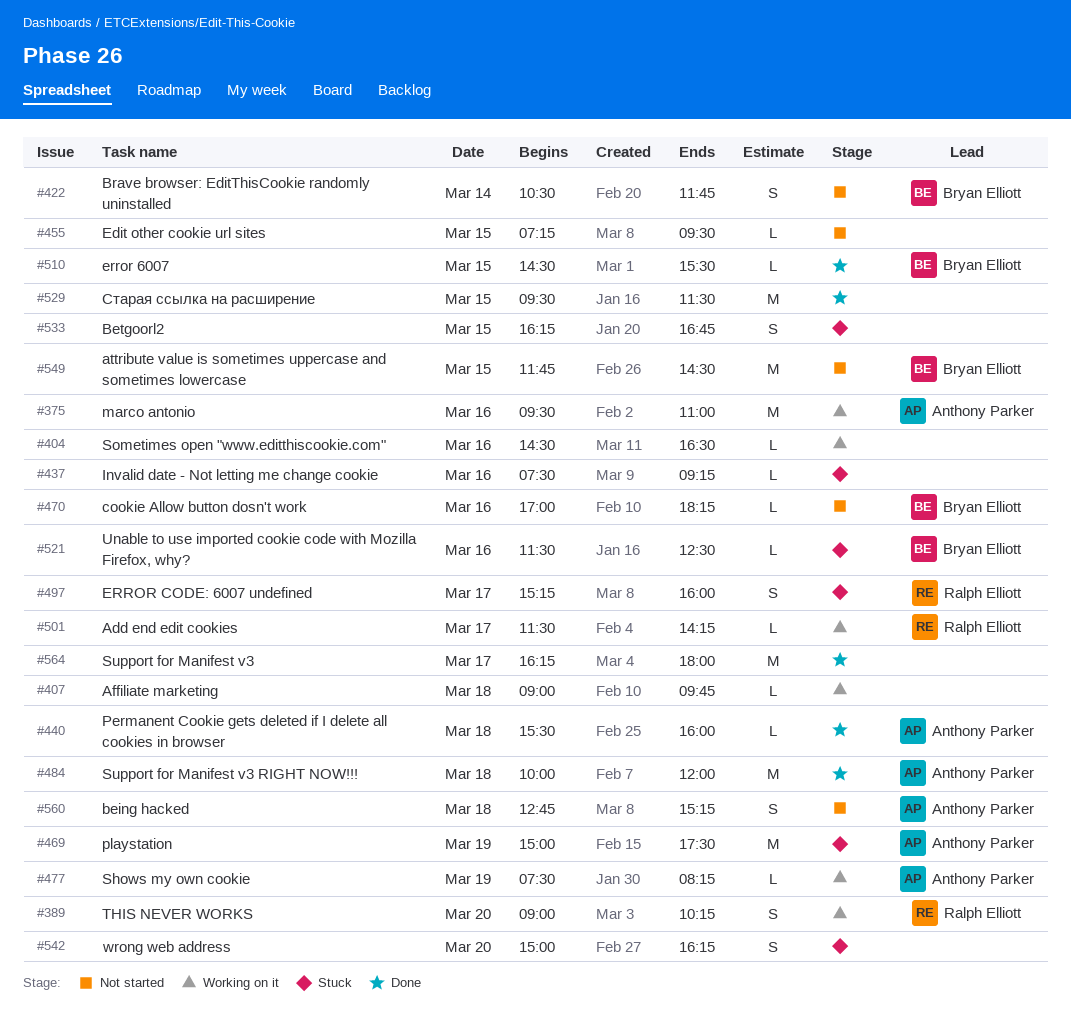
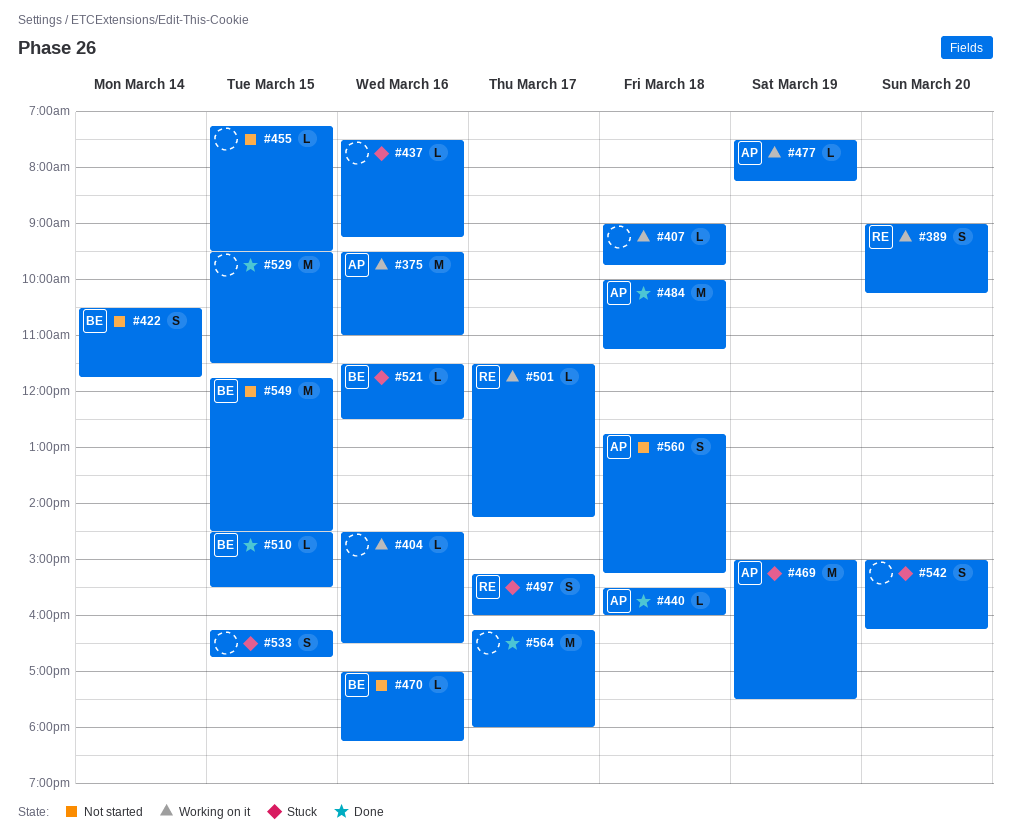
#484, ends: 12:00 -> 11:15

